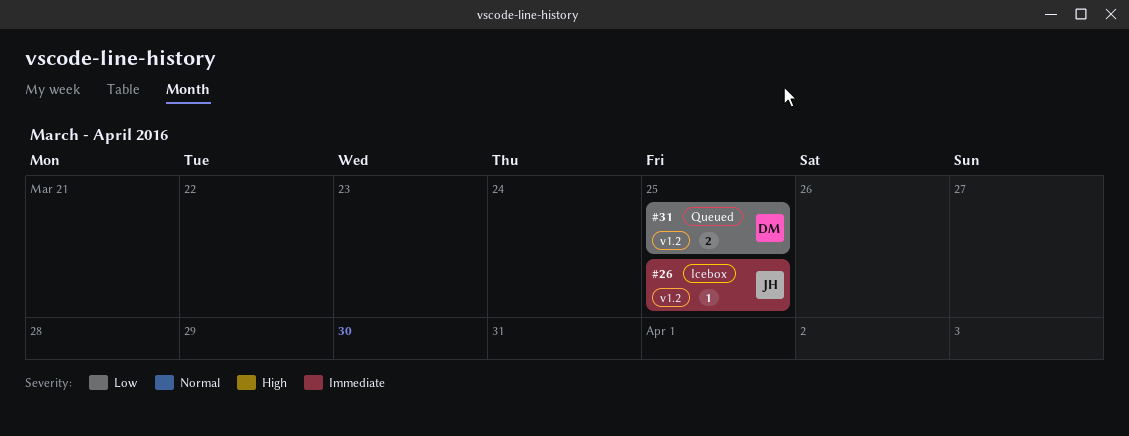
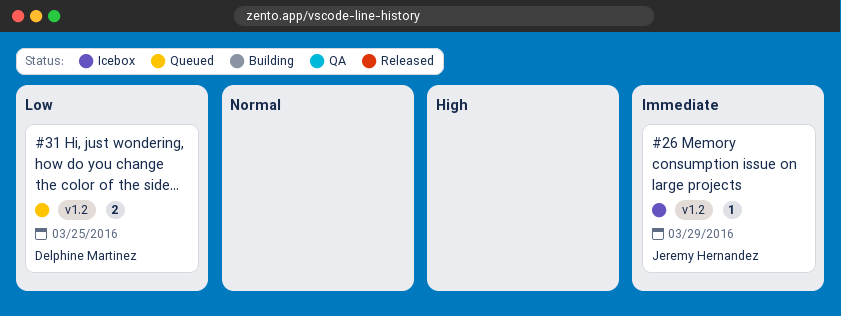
#26, due: Mar 25 -> Mar 29

